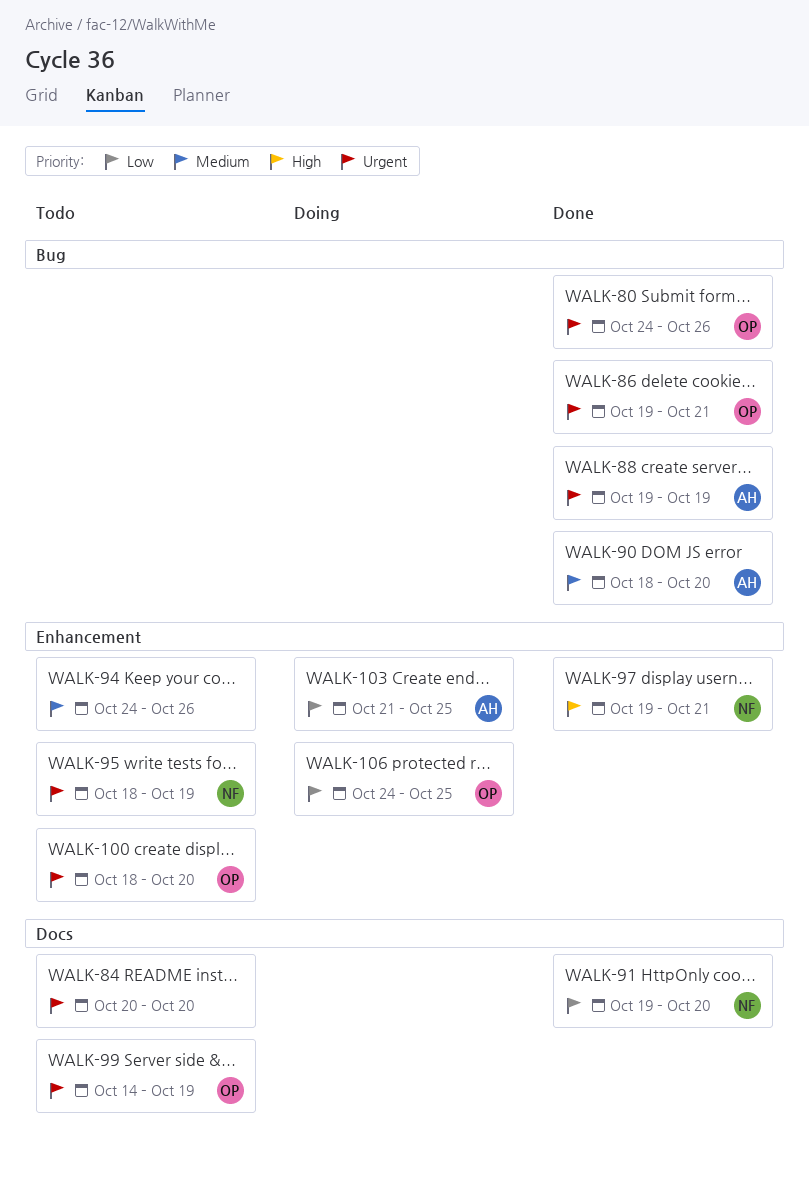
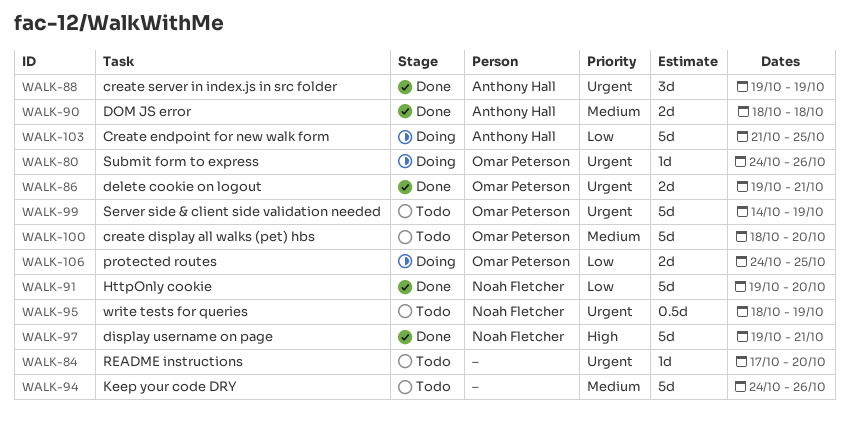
WALK-80, status: Done -> Doing
WALK-84, start: Oct 20 -> Oct 17
WALK-90, due: Oct 20 -> Oct 18
WALK-100, priority: Urgent -> Medium

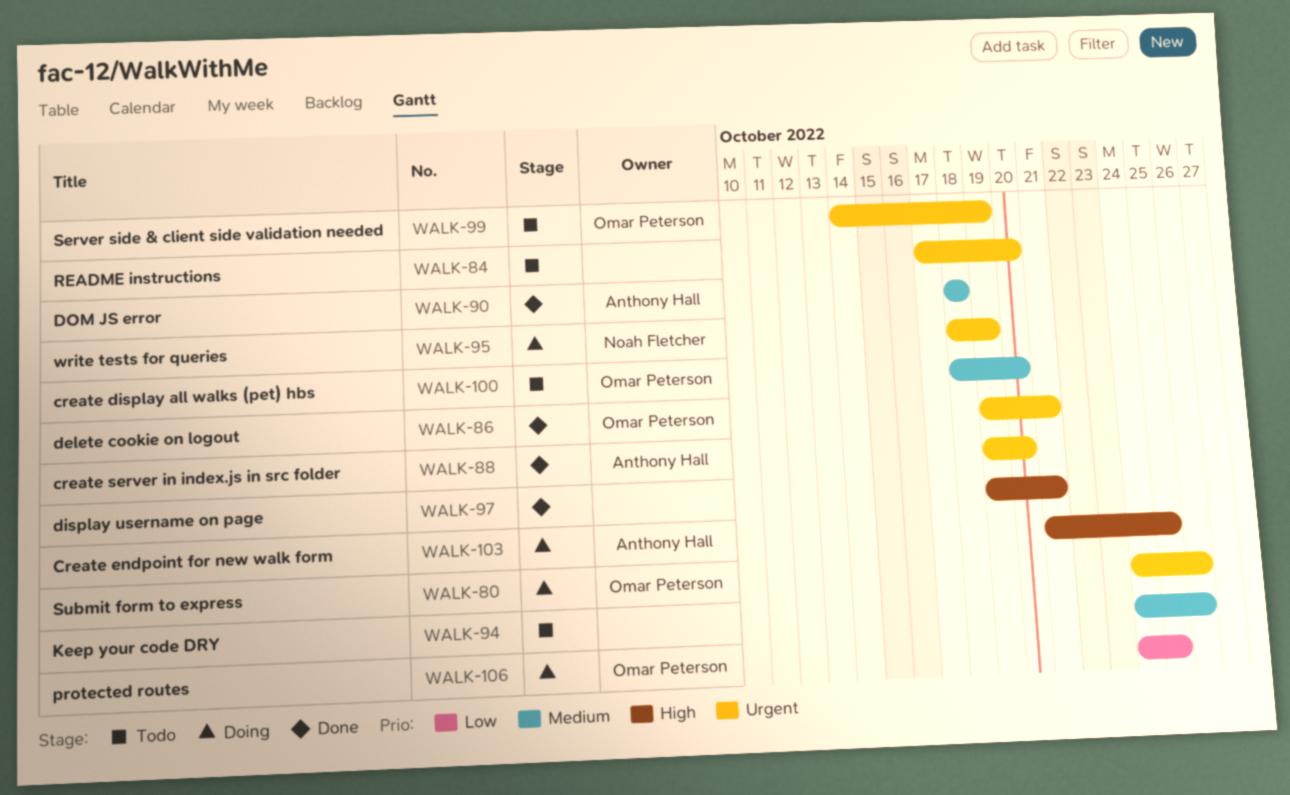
WALK-88, due: Oct 19 -> Oct 20
WALK-91: present -> none
WALK-95, status: Todo -> Doing
WALK-97, owner: Noah Fletcher -> none
WALK-103, priority: Low -> High

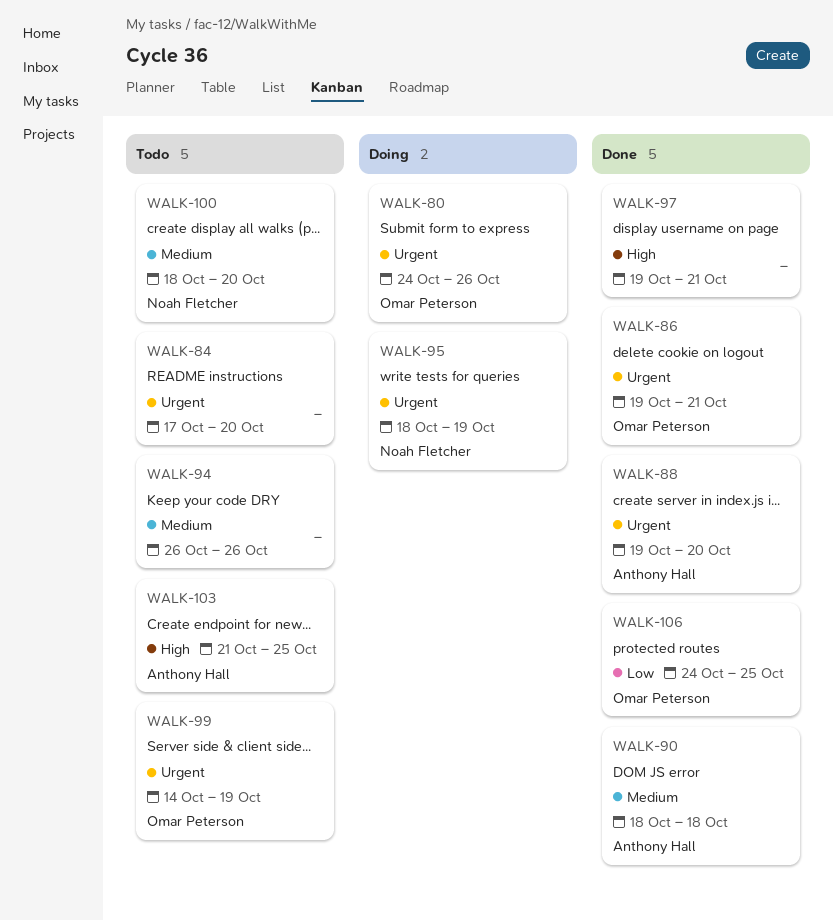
WALK-94, start: Oct 24 -> Oct 26
WALK-100, owner: Omar Peterson -> Noah Fletcher
WALK-103, status: Doing -> Todo
WALK-106, status: Doing -> Done

